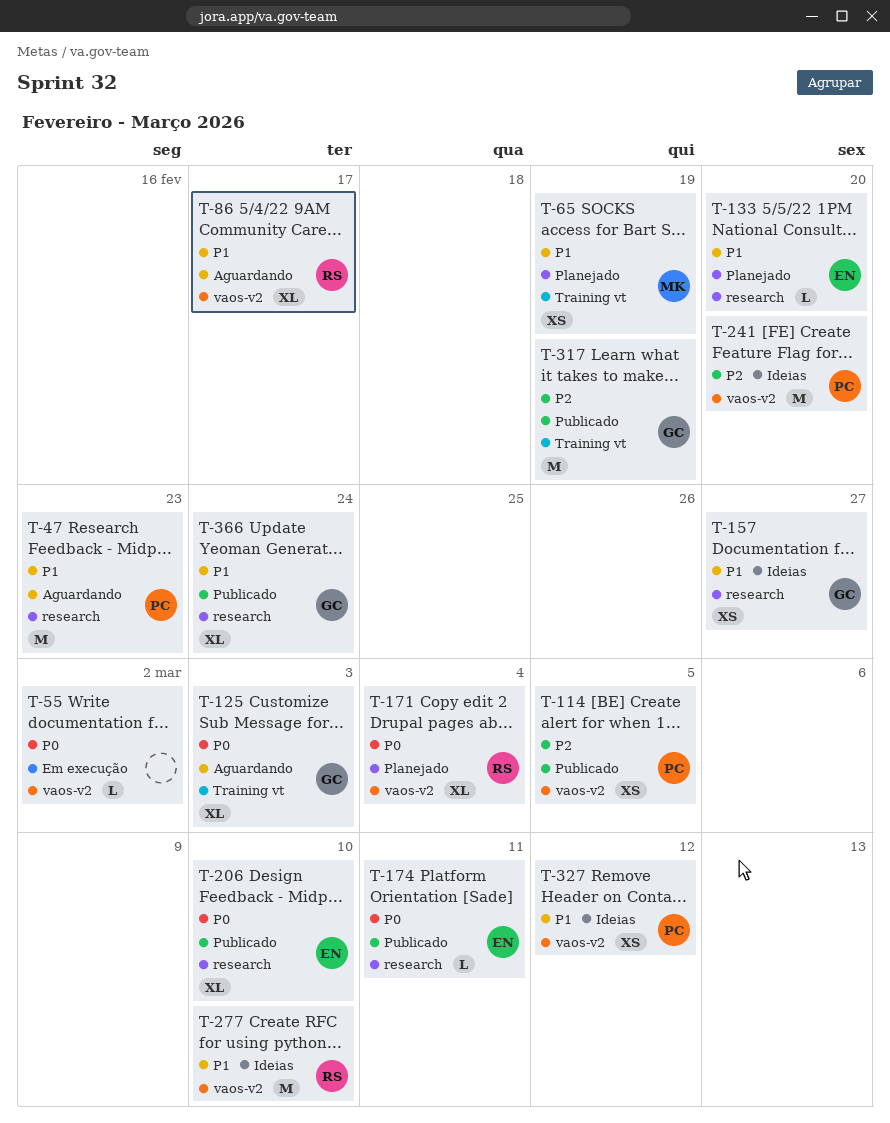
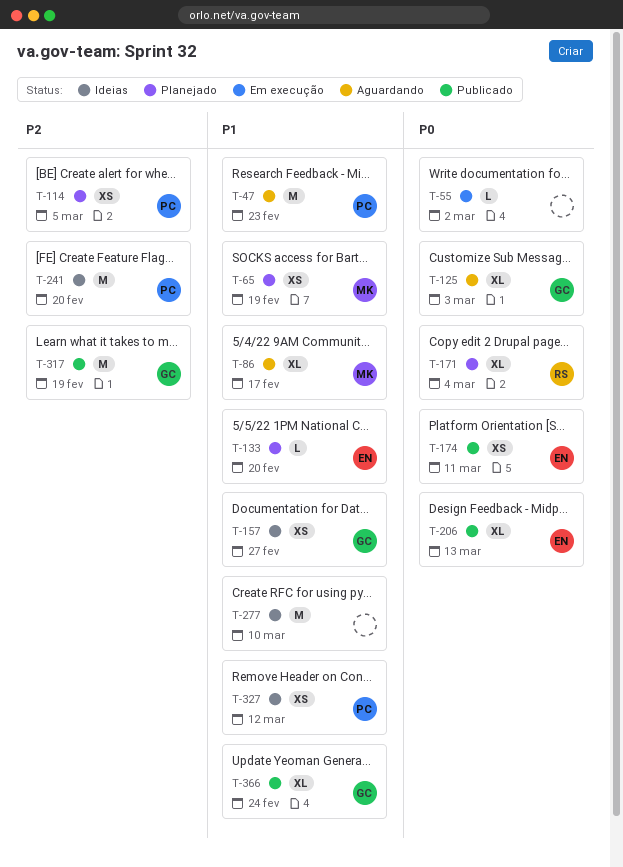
T-86, owner: RS -> MK
T-114, status: Publicado -> Planejado
T-174, estimate: L -> XS
T-206, due: Mar 10 -> Mar 13
T-277, owner: RS -> none

